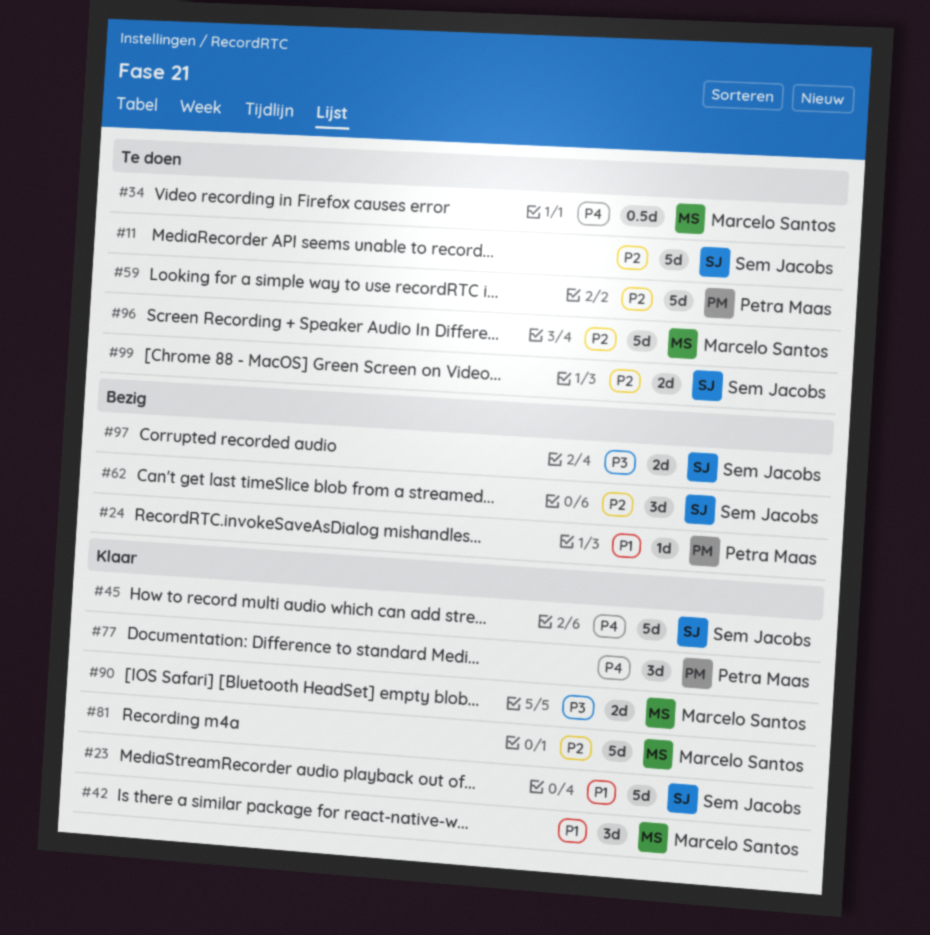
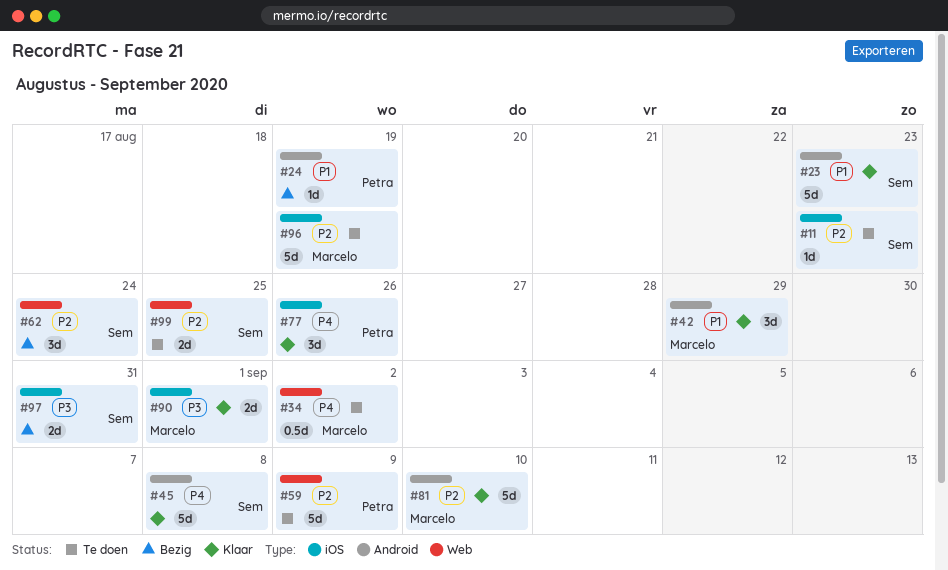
#11, estimate: 5d -> 1d

